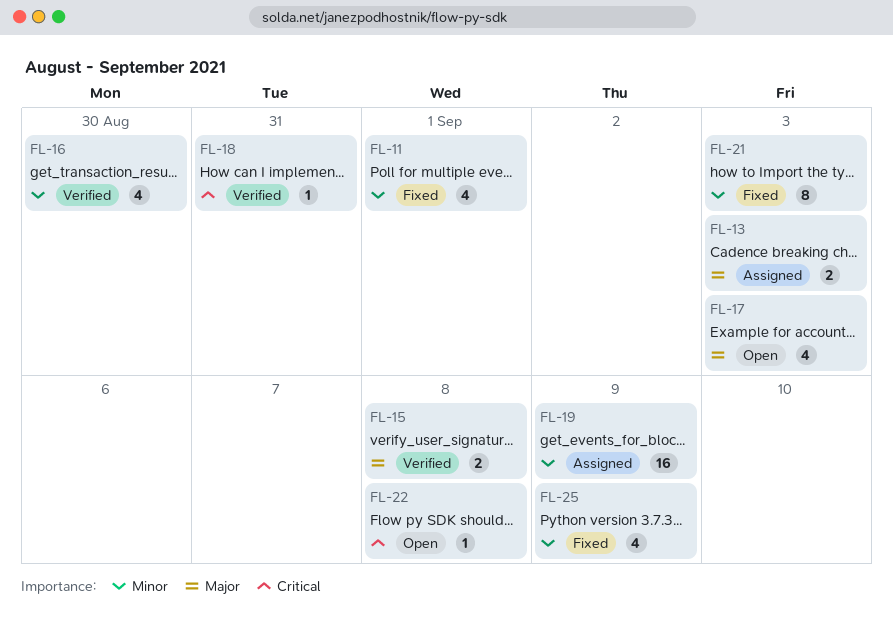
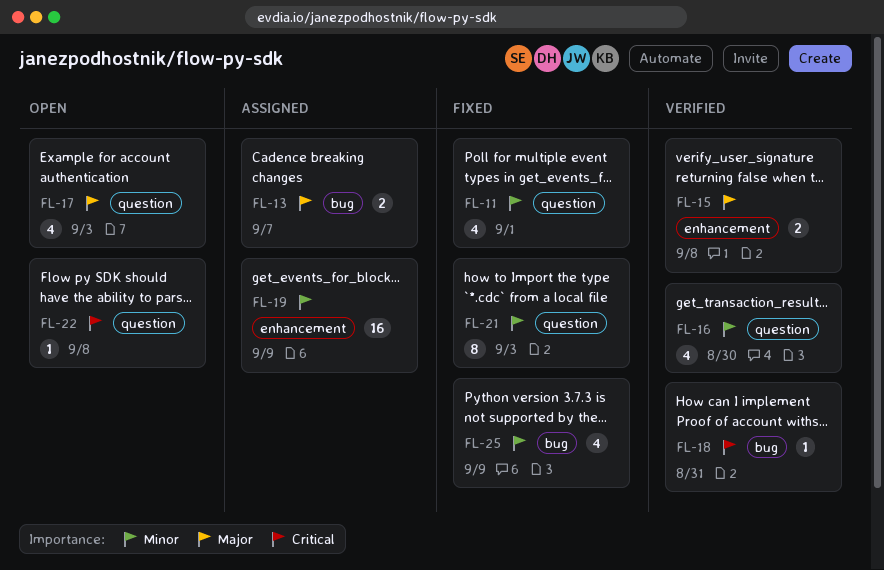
FL-13, due: Sep 3 -> Sep 7

